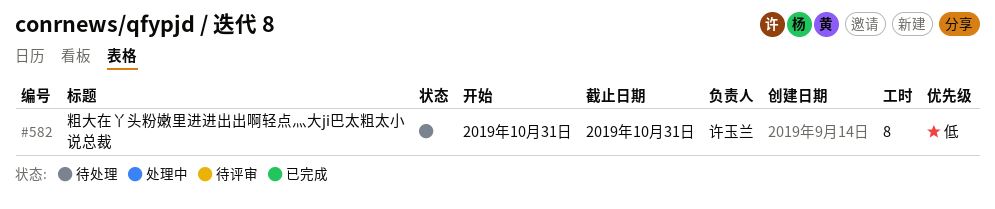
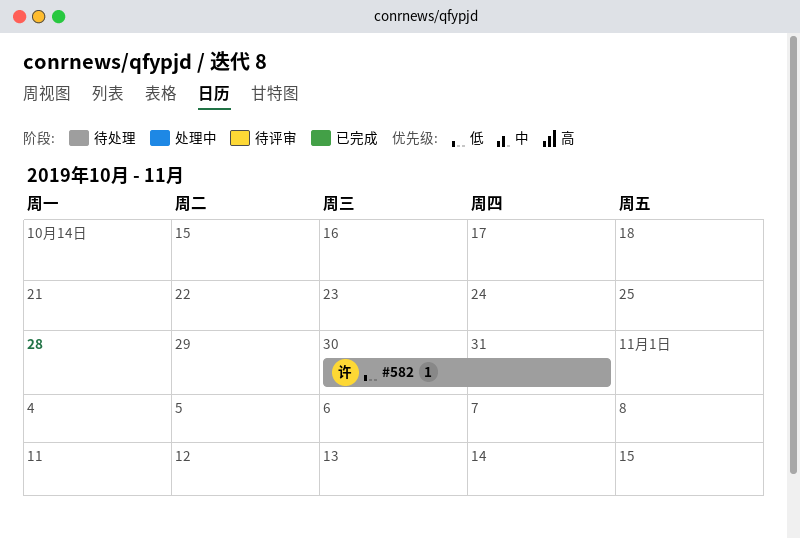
#582, estimate: 8 -> 1
#582, start: Oct 31 -> Oct 30

